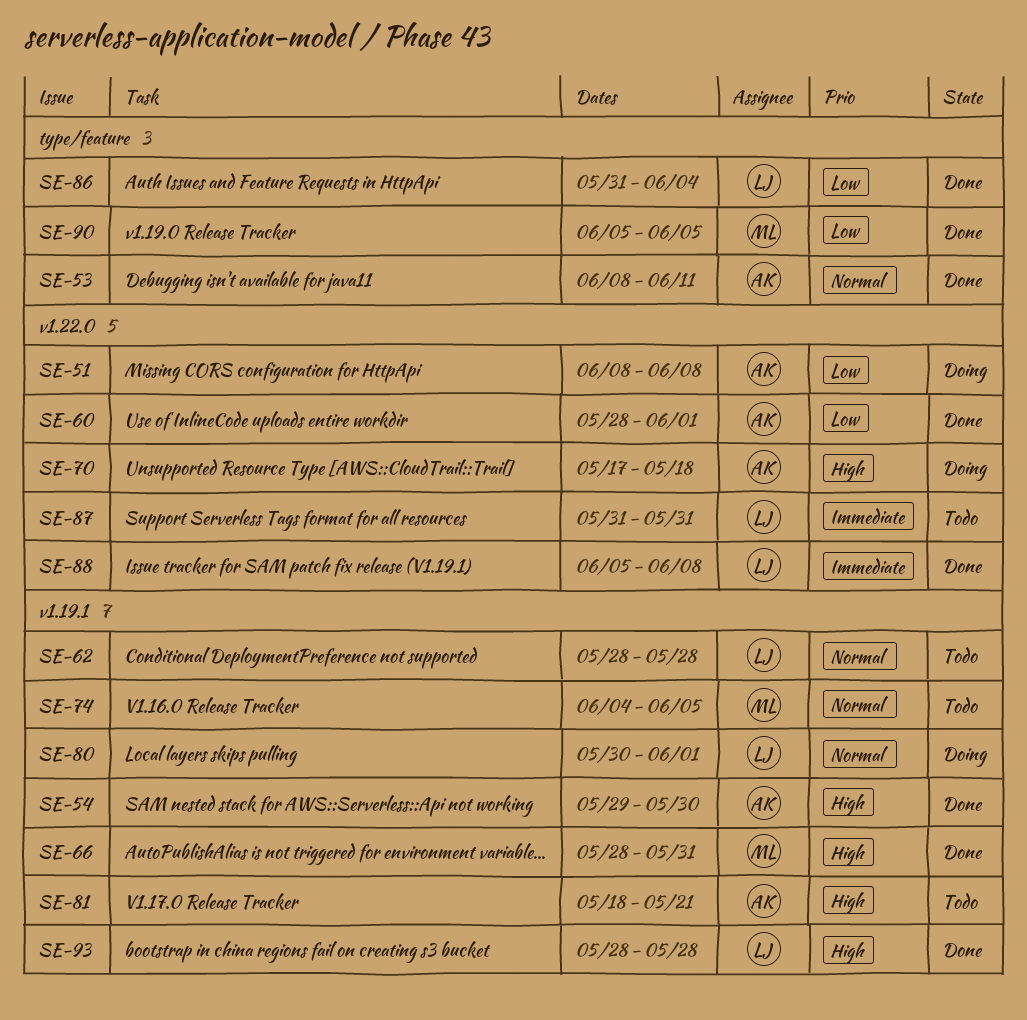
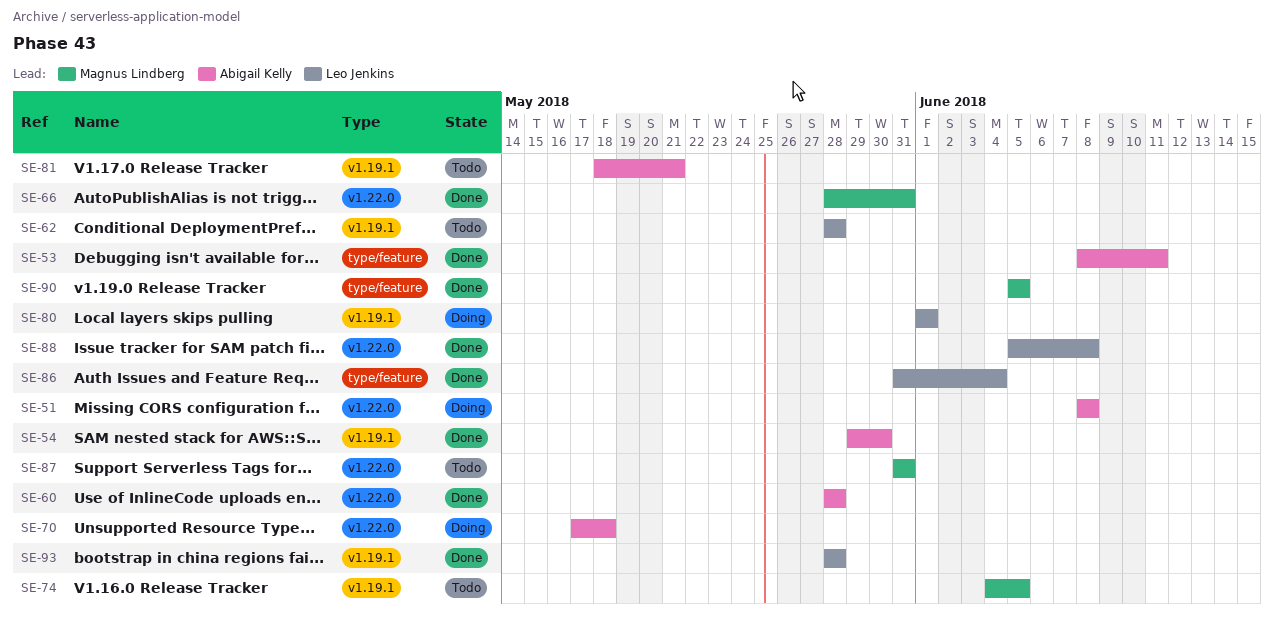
SE-60, due: Jun 1 -> May 28
SE-66, label: v1.19.1 -> v1.22.0
SE-80, start: May 30 -> Jun 1
SE-87, owner: Leo Jenkins -> Magnus Lindberg

